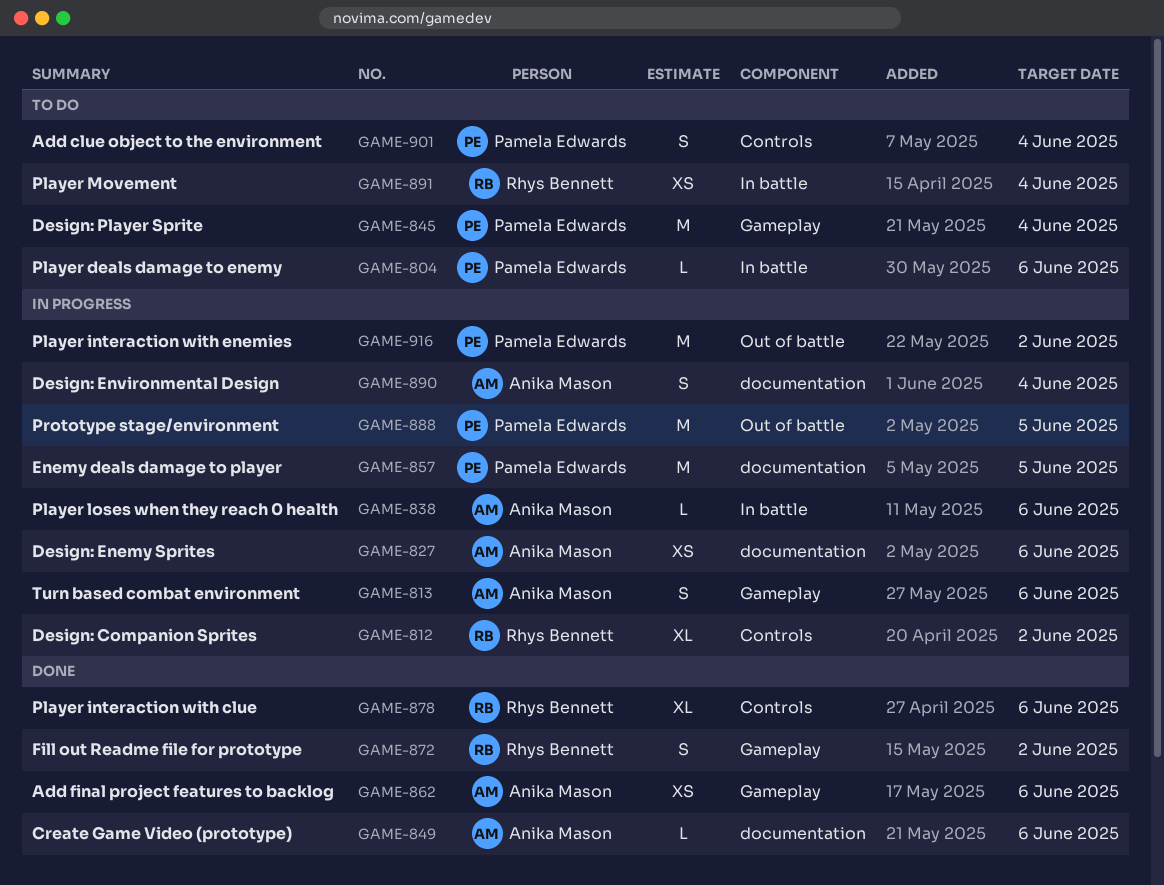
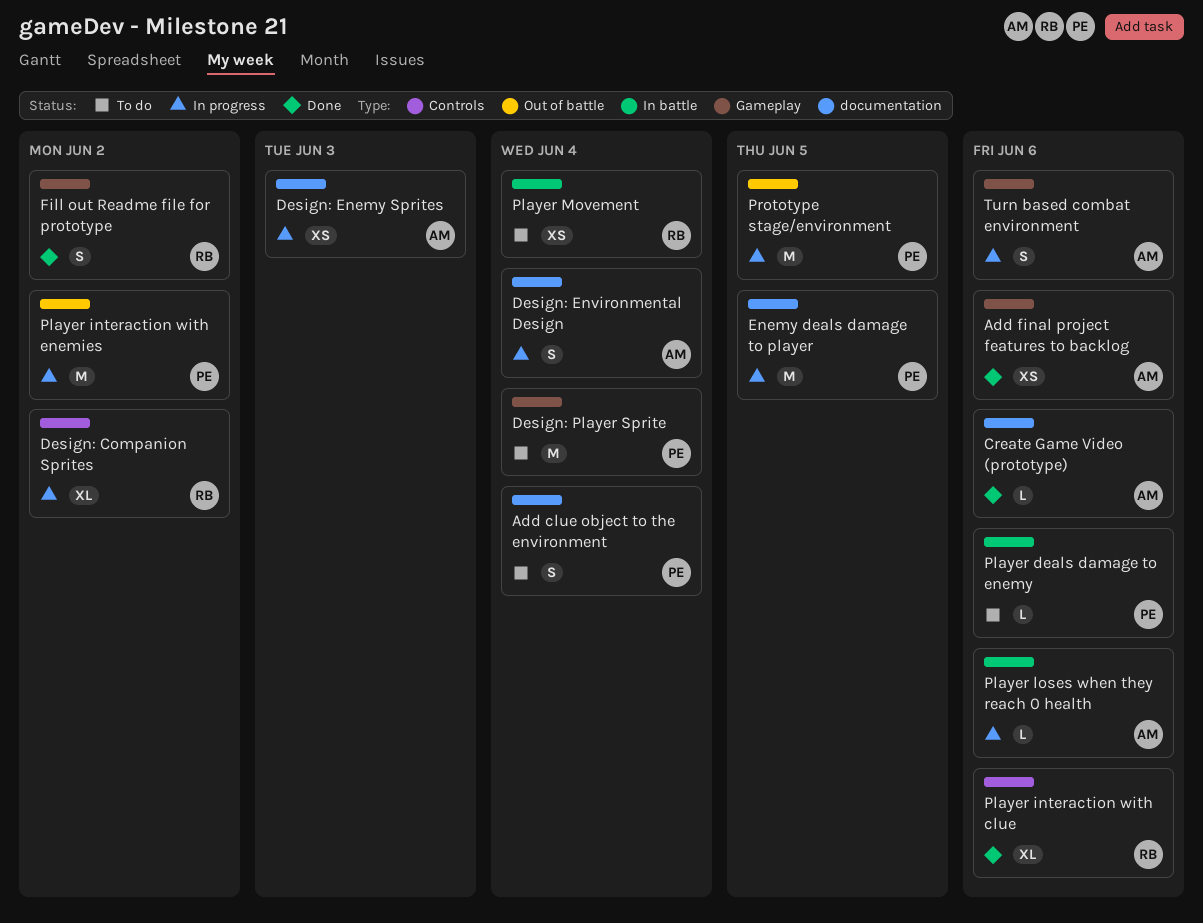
Add clue object to the environment, label: Controls -> documentation
Design: Enemy Sprites, due: Jun 6 -> Jun 3

